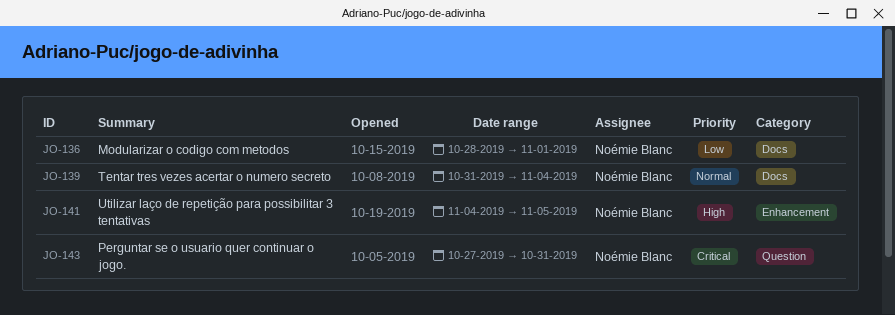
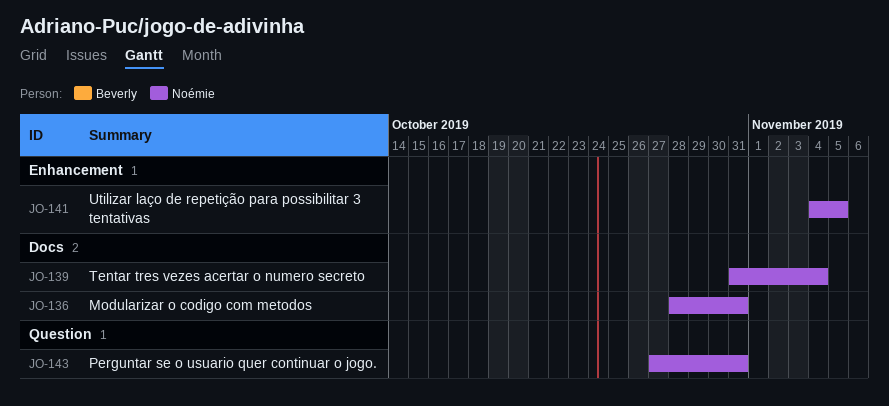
JO-136, due: Nov 1 -> Oct 31

